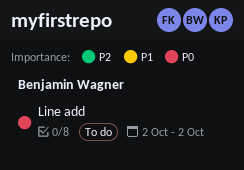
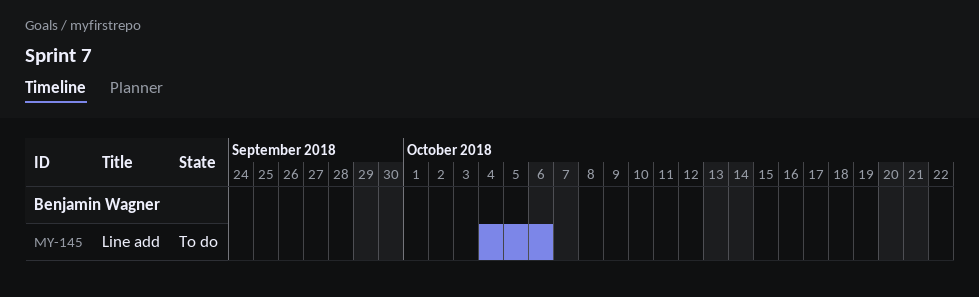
Line add, start: Oct 2 -> Oct 4
Line add, due: Oct 2 -> Oct 6

